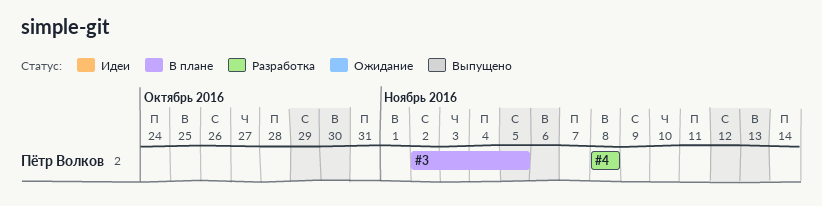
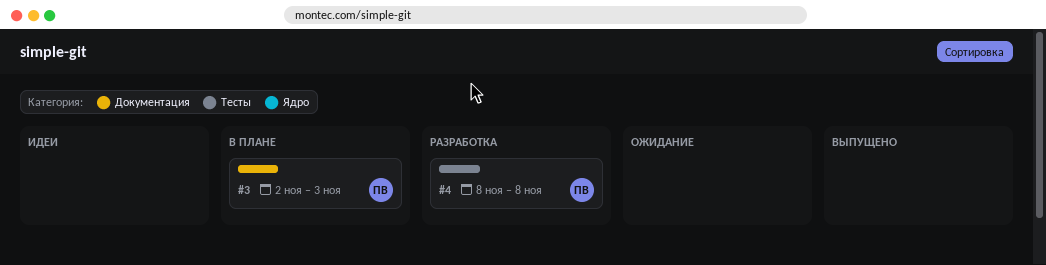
#3, due: Nov 5 -> Nov 3

